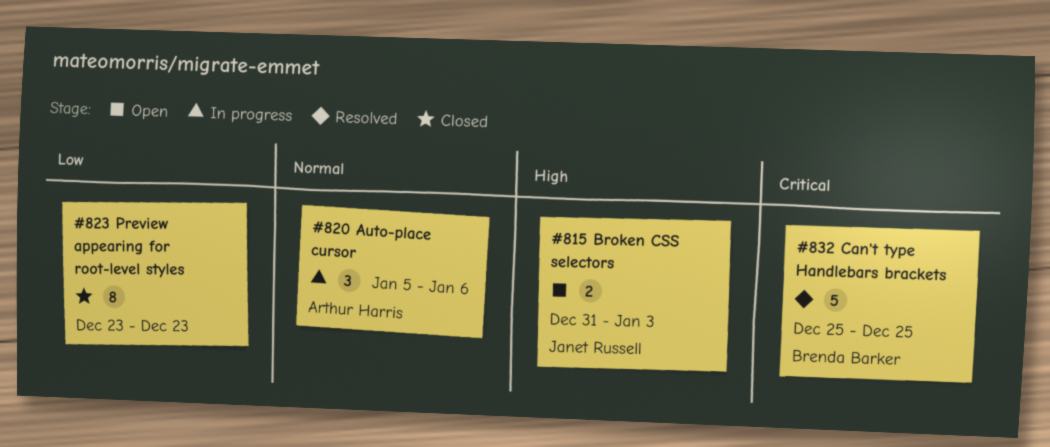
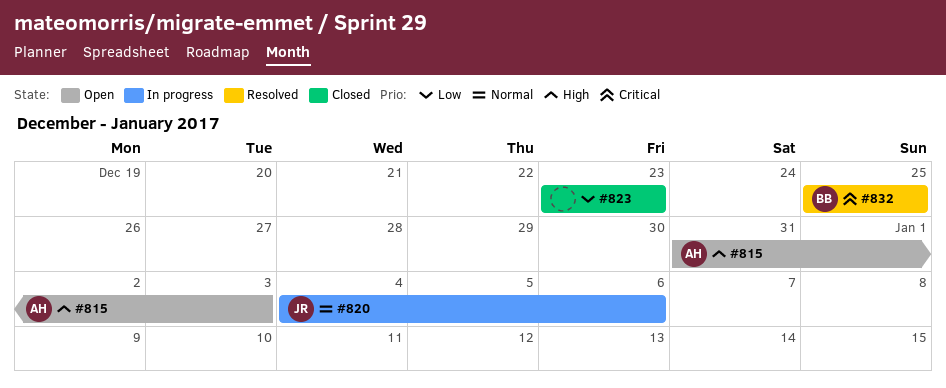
#815, owner: Janet Russell -> Arthur Harris
#820, owner: Arthur Harris -> Janet Russell
#820, start: Jan 5 -> Jan 4

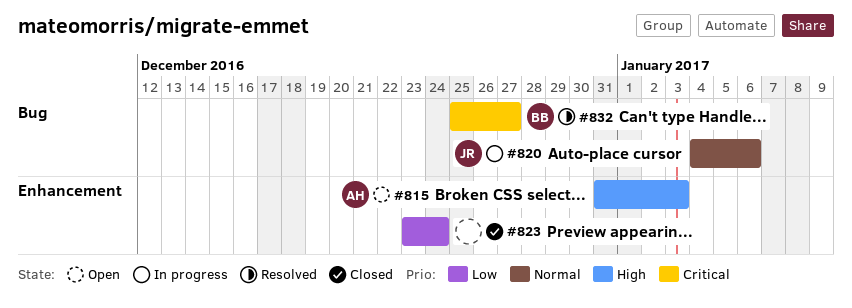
#823, due: Dec 23 -> Dec 24
#832, due: Dec 25 -> Dec 27

